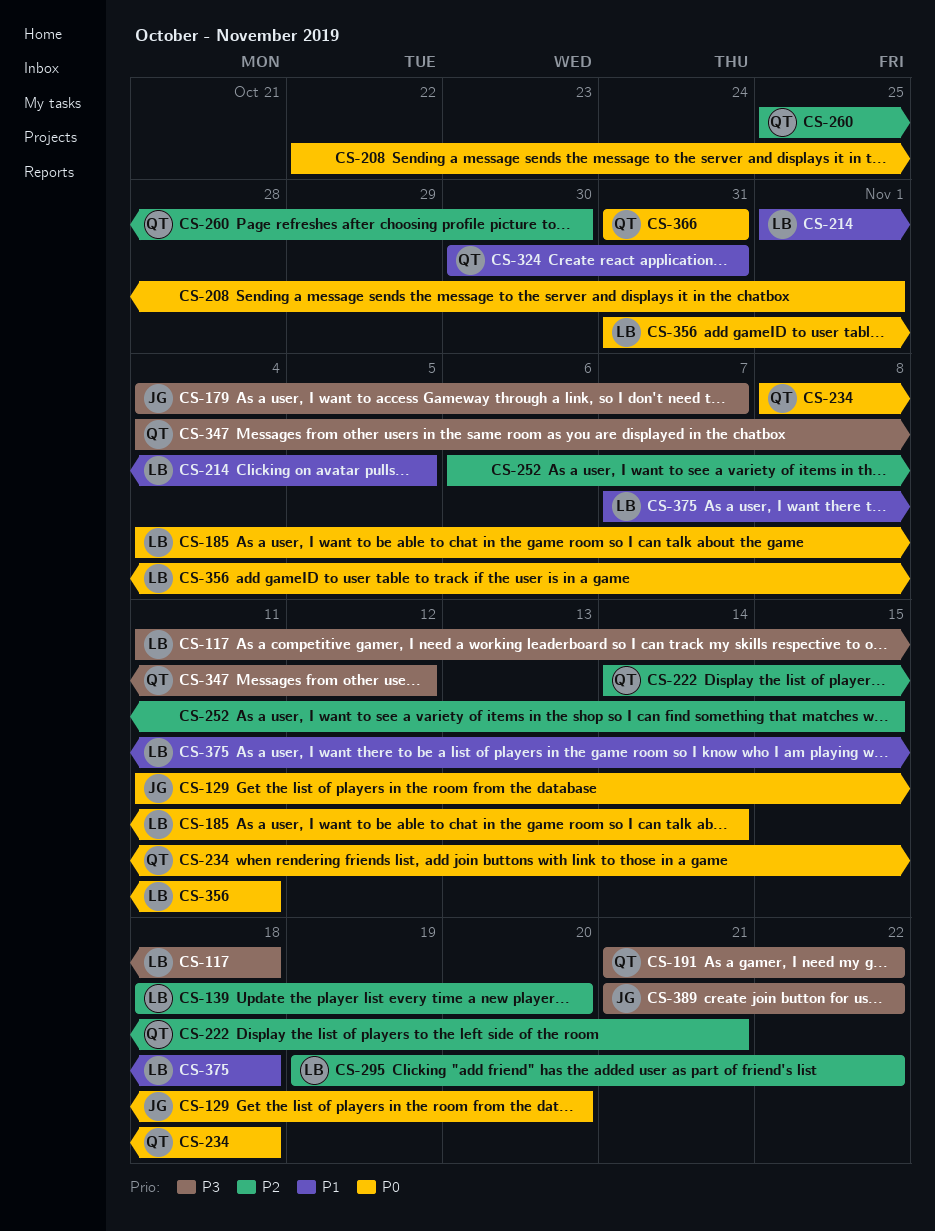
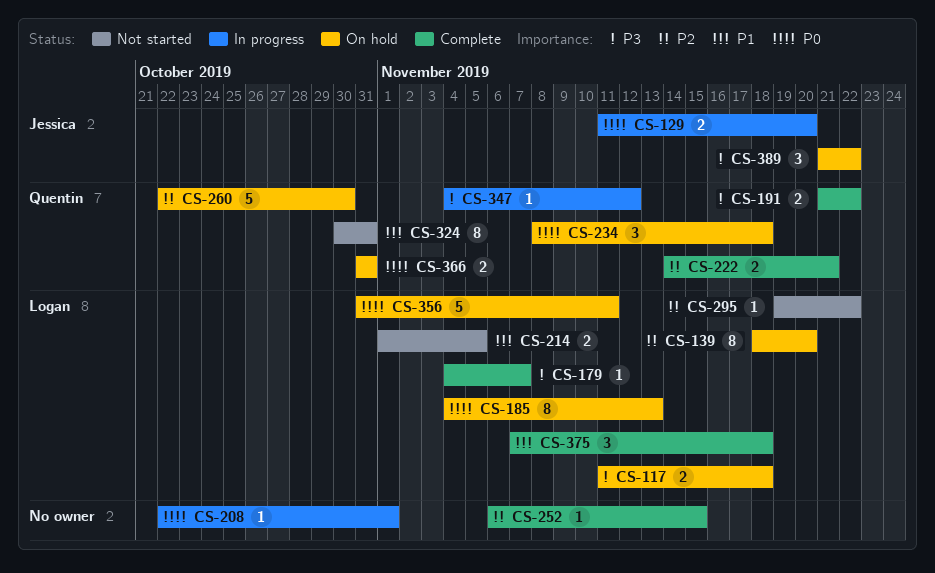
CS-179, owner: Jessica -> Logan
CS-185, due: Nov 14 -> Nov 13
CS-260, start: Oct 25 -> Oct 22

